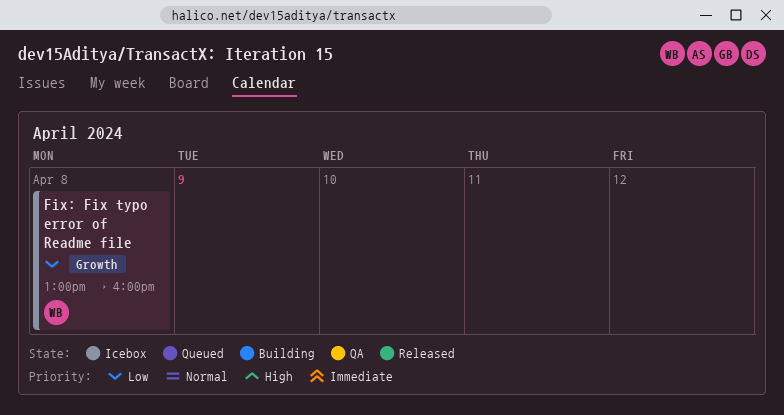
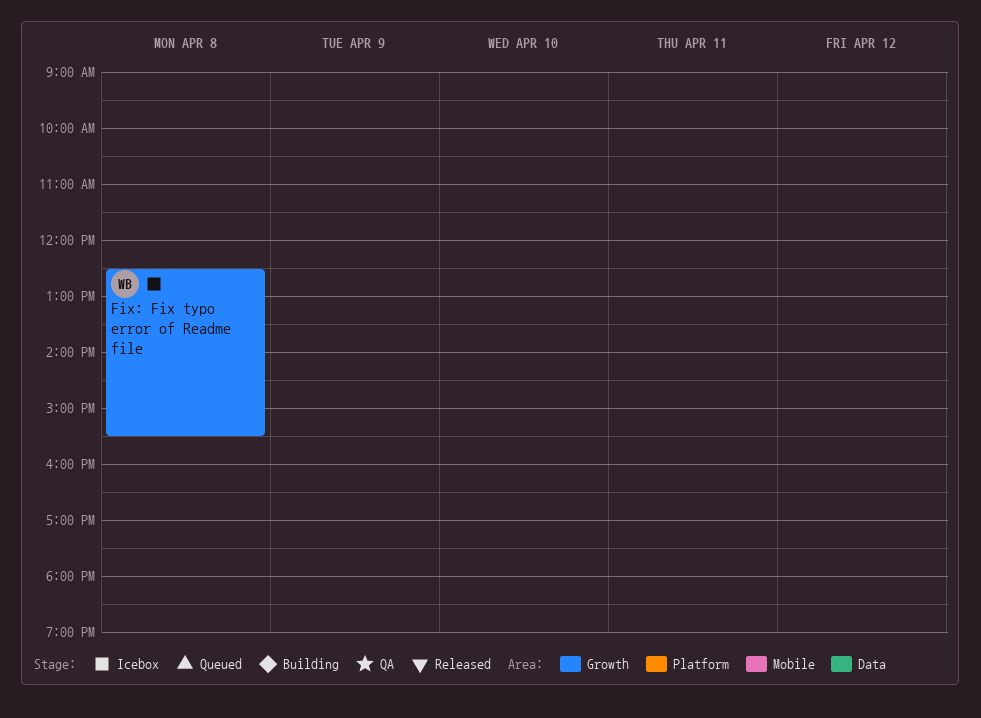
Fix: Fix typo error of Readme file, begins: 13:00 -> 12:30
Fix: Fix typo error of Readme file, ends: 16:00 -> 15:30

